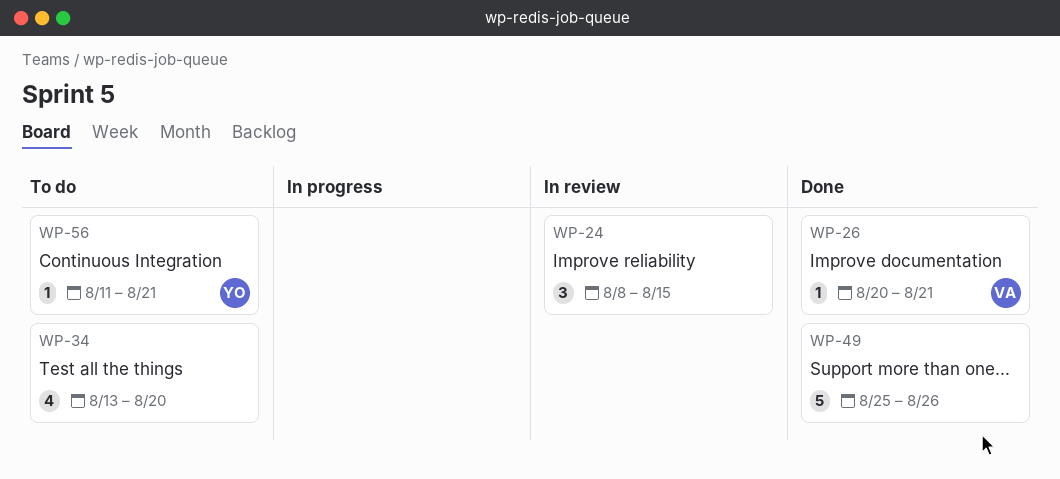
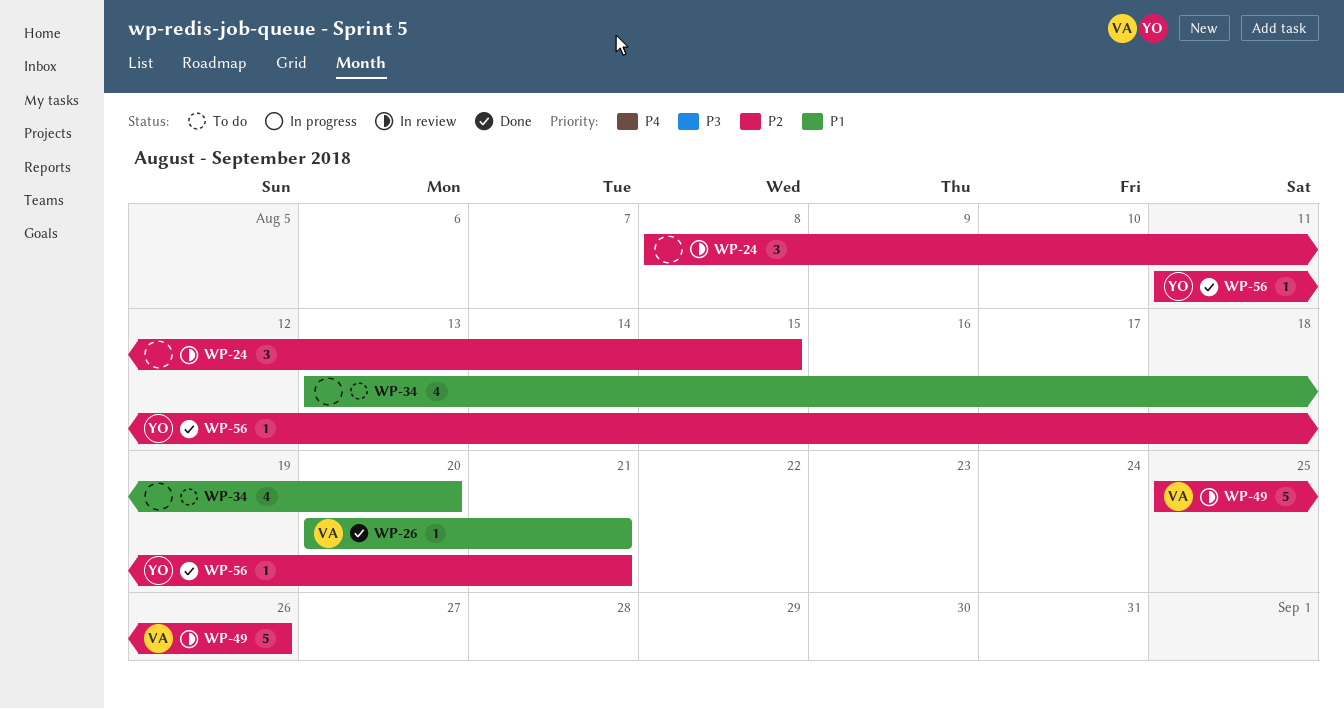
WP-49, status: Done -> In review
WP-49, owner: none -> VA
WP-56, status: To do -> Done

